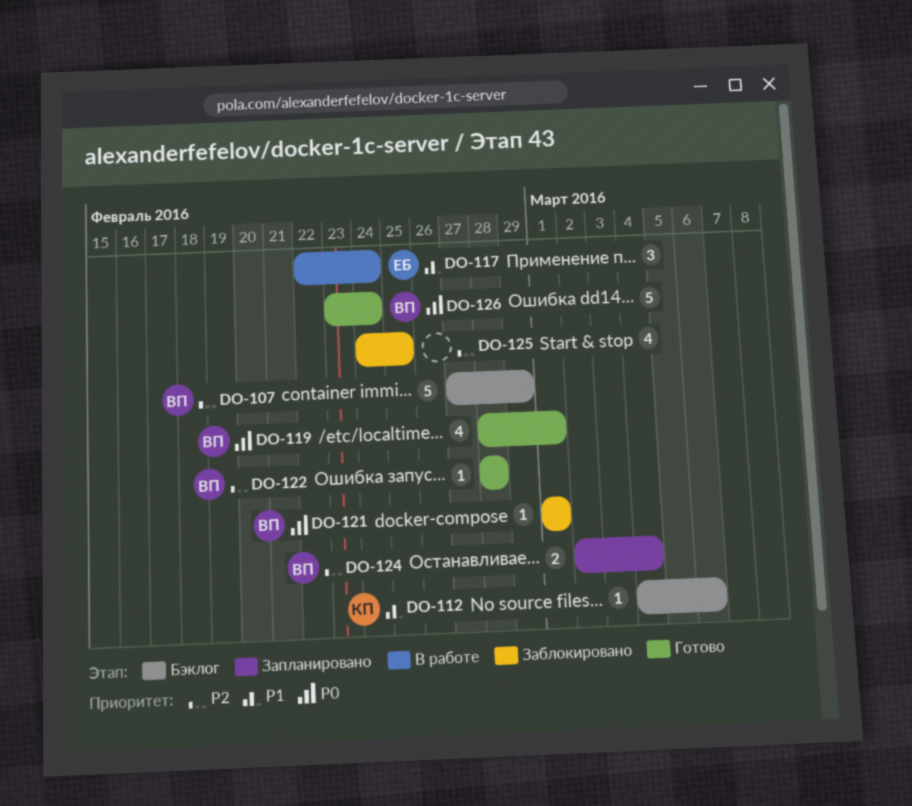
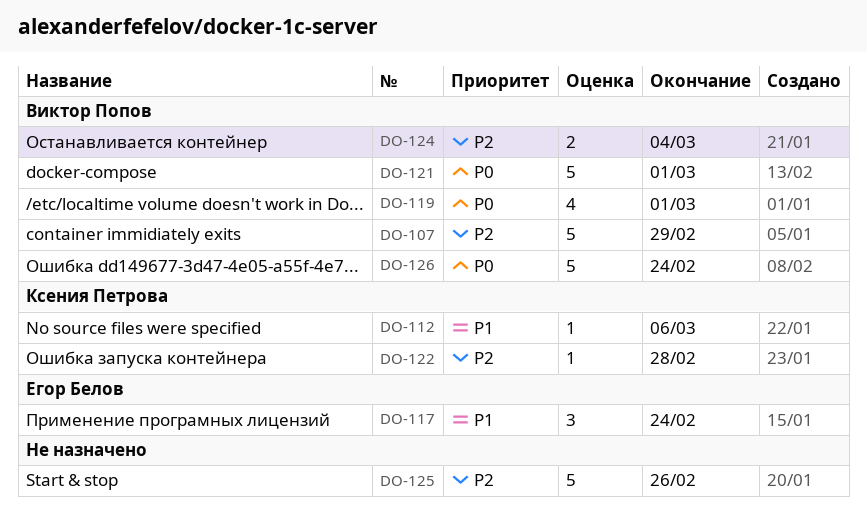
DO-121, estimate: 1 -> 5
DO-122, owner: Виктор Попов -> Ксения Петрова
DO-125, estimate: 4 -> 5
DO-125, due: Feb 25 -> Feb 26

